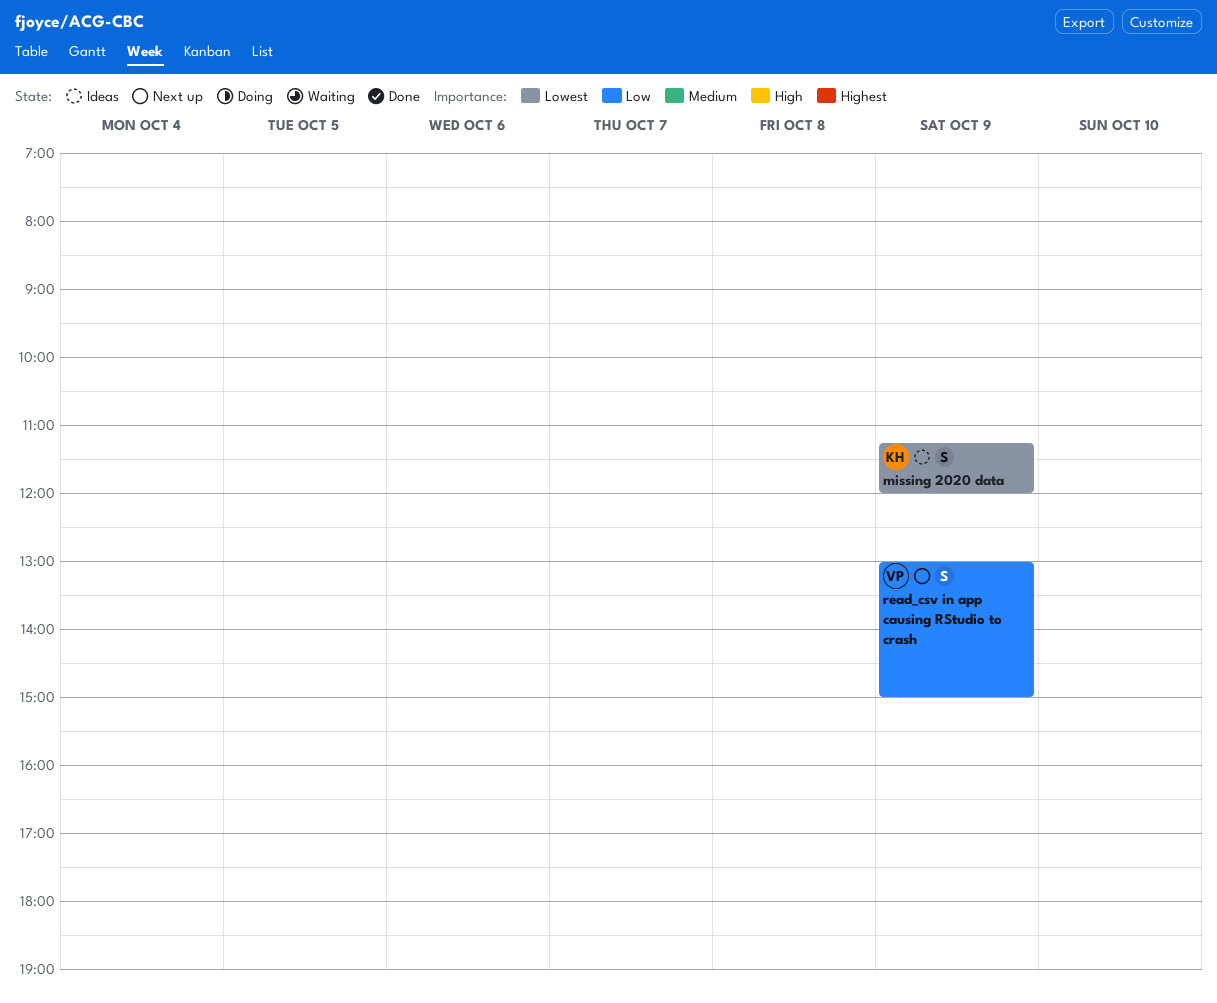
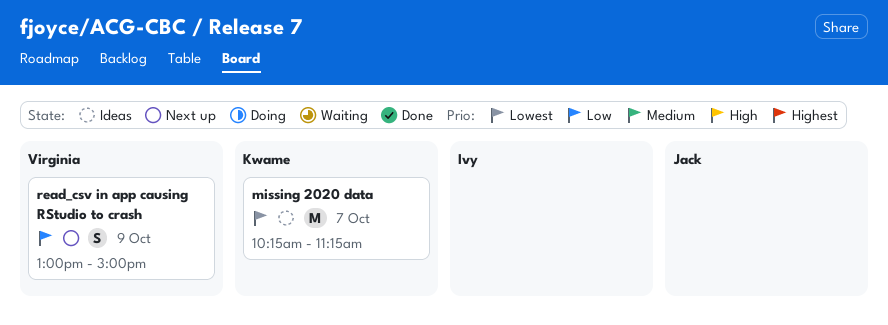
missing 2020 data, estimate: S -> M
missing 2020 data, day: Oct 9 -> Oct 7
missing 2020 data, begins: 11:15 -> 10:15
missing 2020 data, ends: 12:00 -> 11:15

